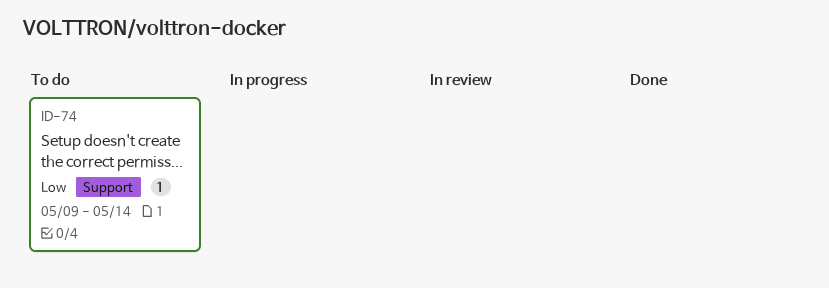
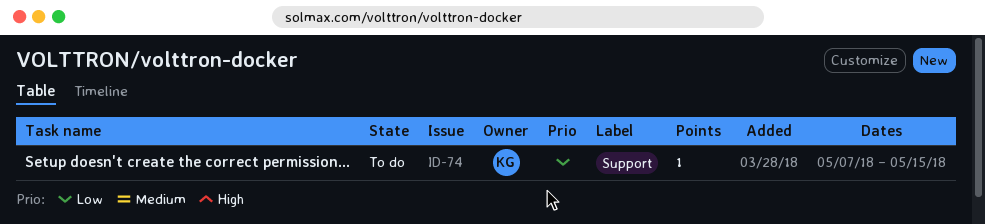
ID-74, start: May 9 -> May 7
ID-74, due: May 14 -> May 15

